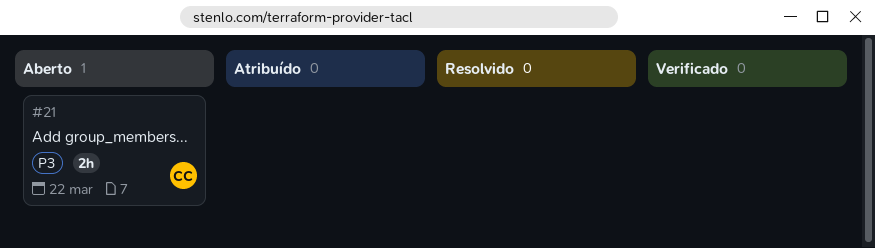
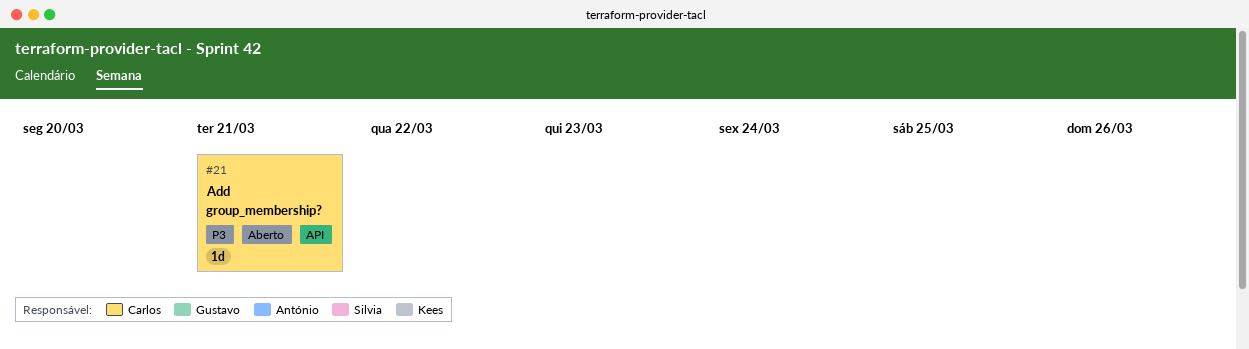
#21, estimate: 2h -> 1d
#21, due: Mar 22 -> Mar 21

